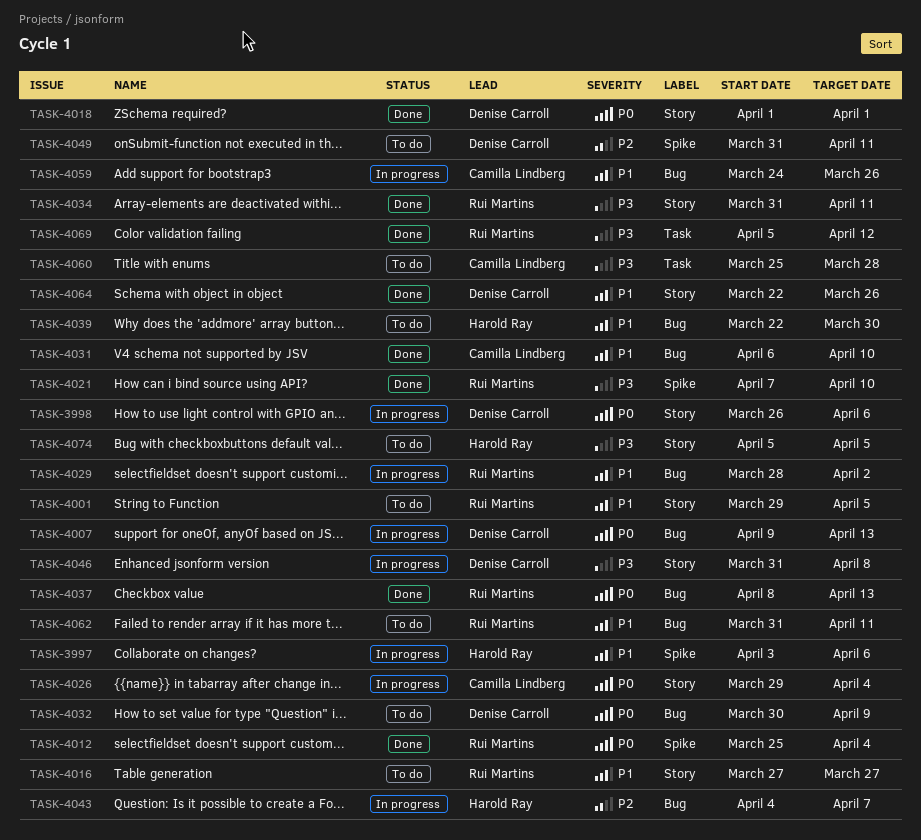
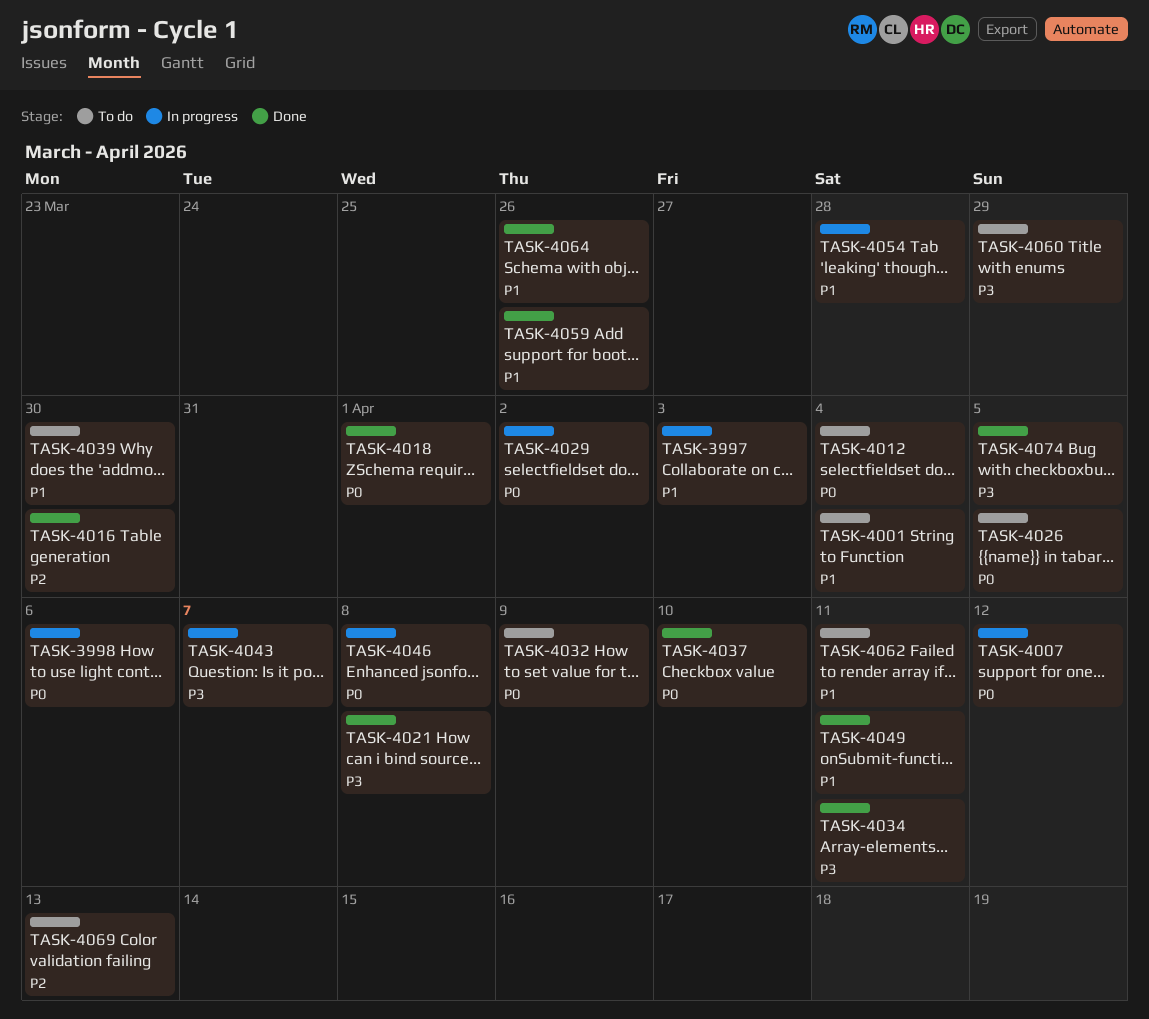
TASK-3997, due: Apr 6 -> Apr 3
TASK-4001, due: Apr 5 -> Apr 4
TASK-4007, due: Apr 13 -> Apr 12
TASK-4012, status: Done -> To do
TASK-4016, status: To do -> Done
TASK-4016, priority: P1 -> P2
TASK-4016, due: Mar 27 -> Mar 30
TASK-4021, due: Apr 10 -> Apr 8
TASK-4026, status: In progress -> To do
TASK-4026, due: Apr 4 -> Apr 5
TASK-4029, priority: P1 -> P0
TASK-4031: present -> none
TASK-4037, due: Apr 13 -> Apr 10
TASK-4043, priority: P2 -> P3
TASK-4046, priority: P3 -> P0
TASK-4049, status: To do -> Done
TASK-4049, priority: P2 -> P1
TASK-4054: none -> present
TASK-4059, status: In progress -> Done
TASK-4060, due: Mar 28 -> Mar 29
TASK-4069, status: Done -> To do
TASK-4069, priority: P3 -> P2
TASK-4069, due: Apr 12 -> Apr 13
TASK-4074, status: To do -> Done

